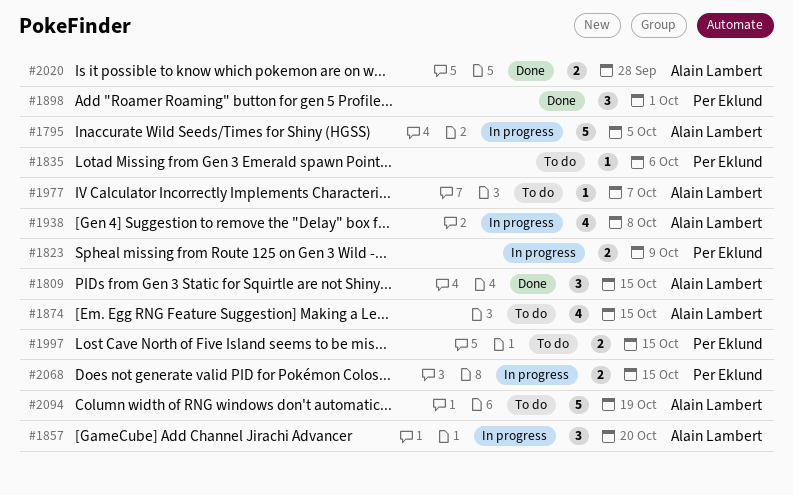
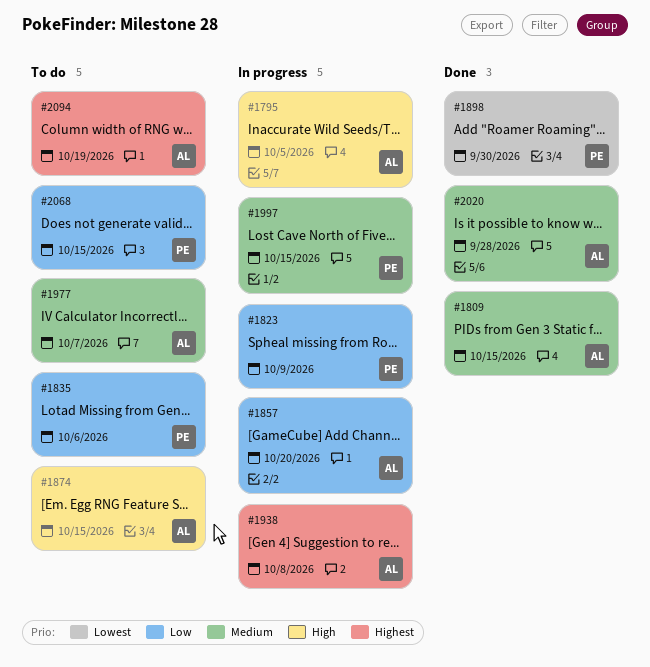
#1898, due: Oct 1 -> Sep 30
#1997, status: To do -> In progress
#2068, status: In progress -> To do

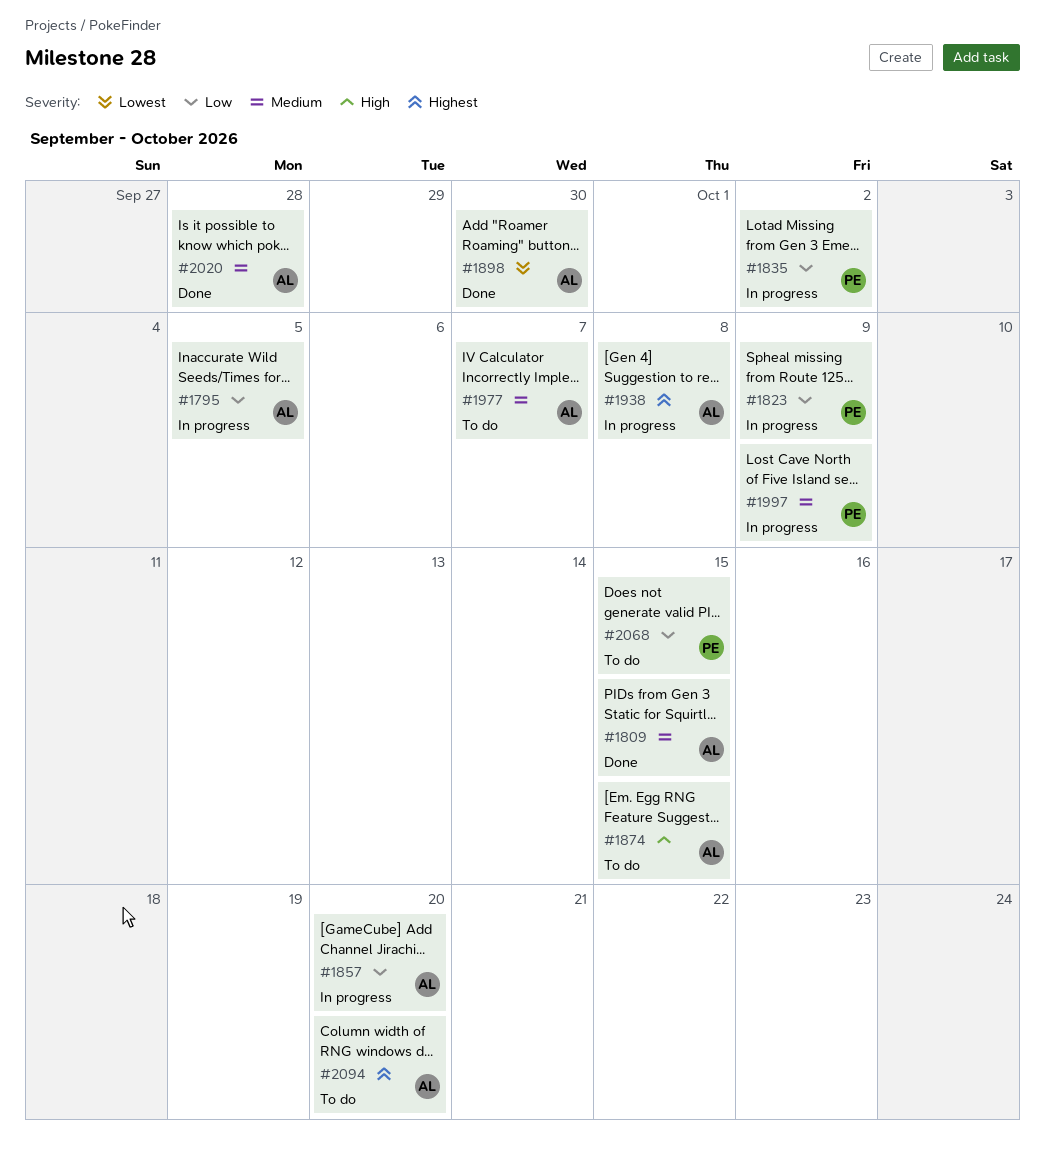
#1795, priority: High -> Low
#1835, status: To do -> In progress
#1835, due: Oct 6 -> Oct 2
#1898, owner: PE -> AL
#1997, due: Oct 15 -> Oct 9
#2094, due: Oct 19 -> Oct 20

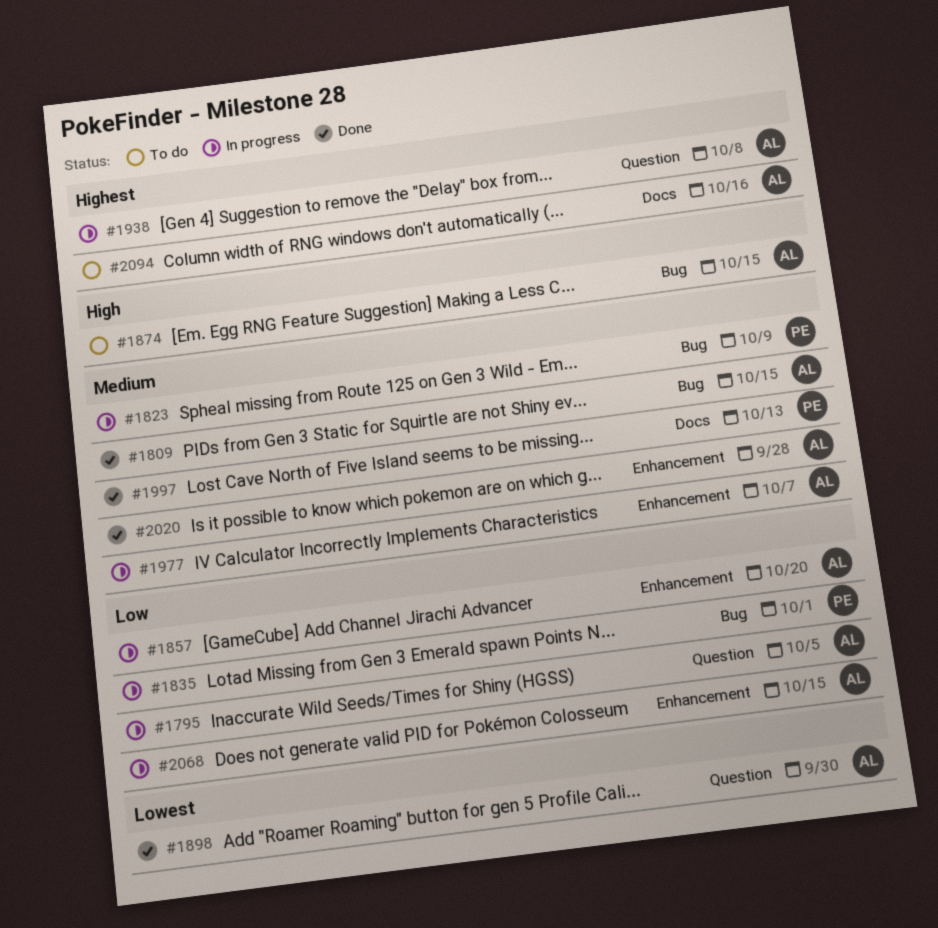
#1823, priority: Low -> Medium
#1835, due: Oct 2 -> Oct 1
#1977, status: To do -> In progress
#1997, status: In progress -> Done
#1997, due: Oct 9 -> Oct 13
#2068, status: To do -> In progress
#2068, owner: PE -> AL
#2094, due: Oct 20 -> Oct 16

